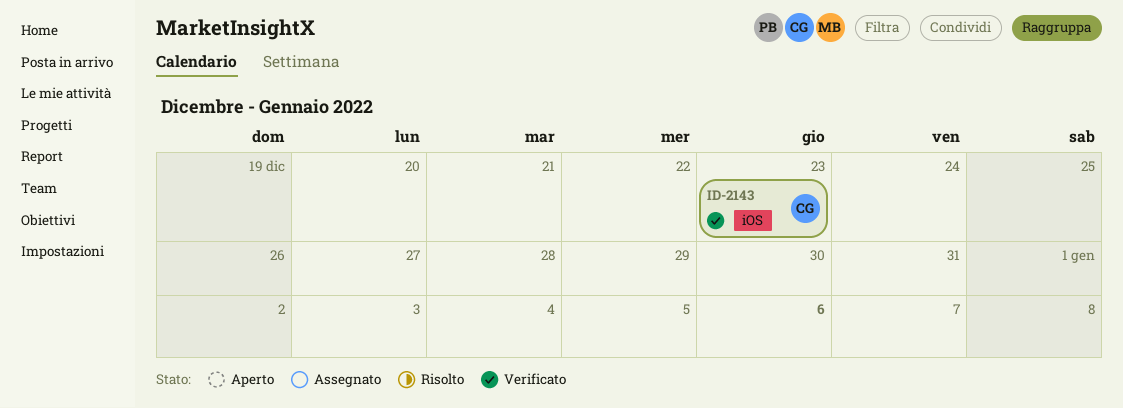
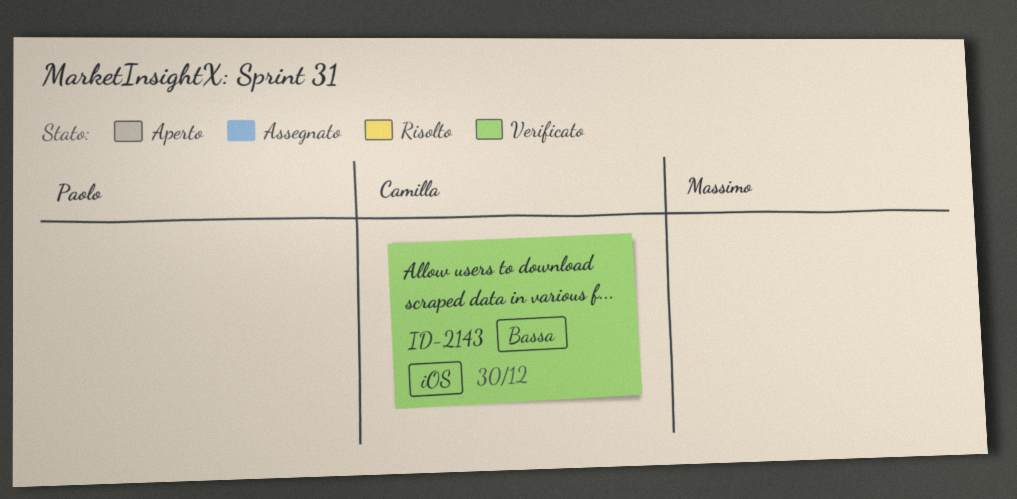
ID-2143, due: Dec 23 -> Dec 30

